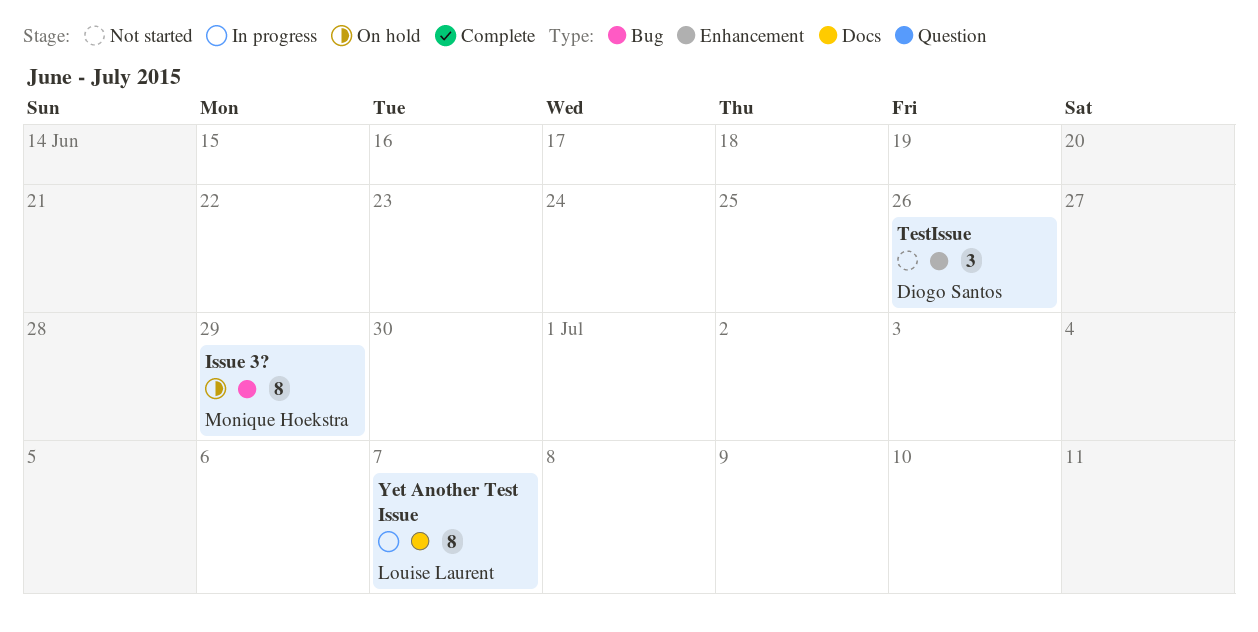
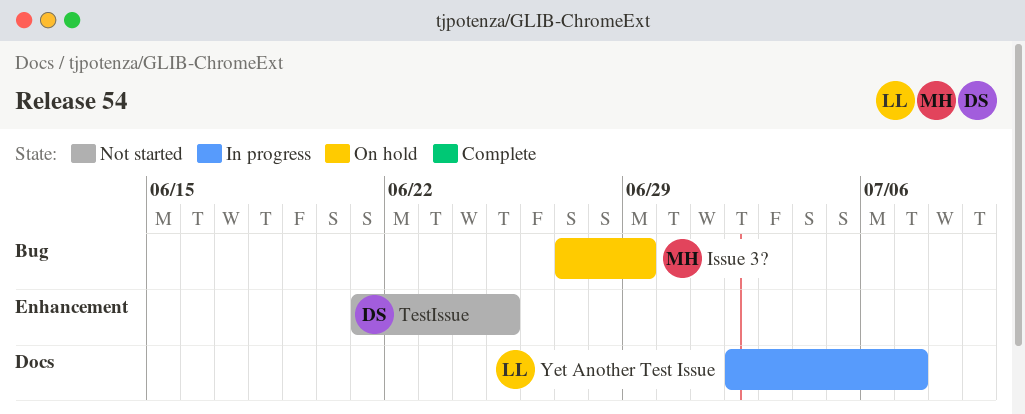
TestIssue, due: Jun 26 -> Jun 25

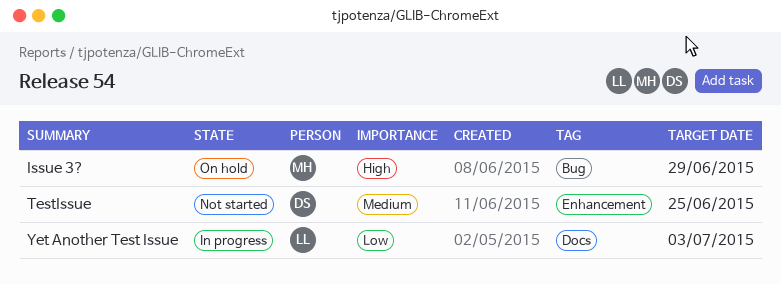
Yet Another Test Issue, due: Jul 7 -> Jul 3

